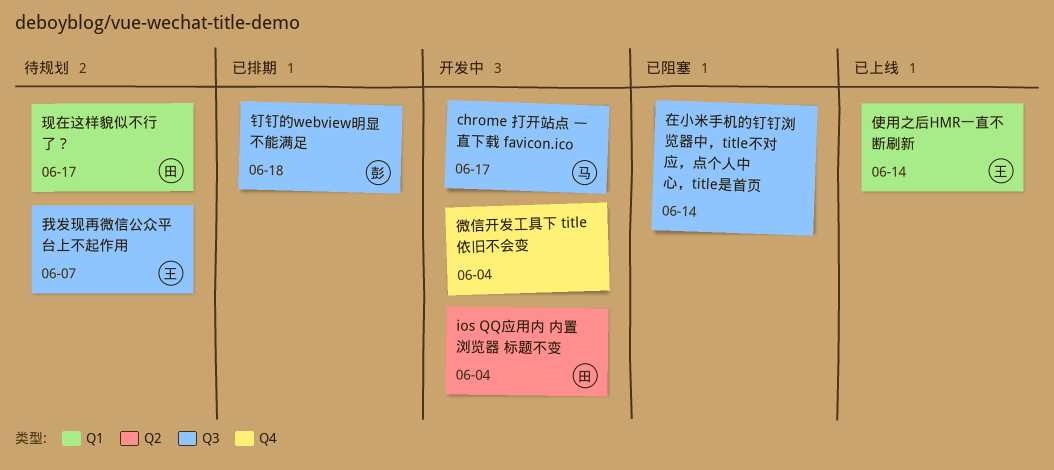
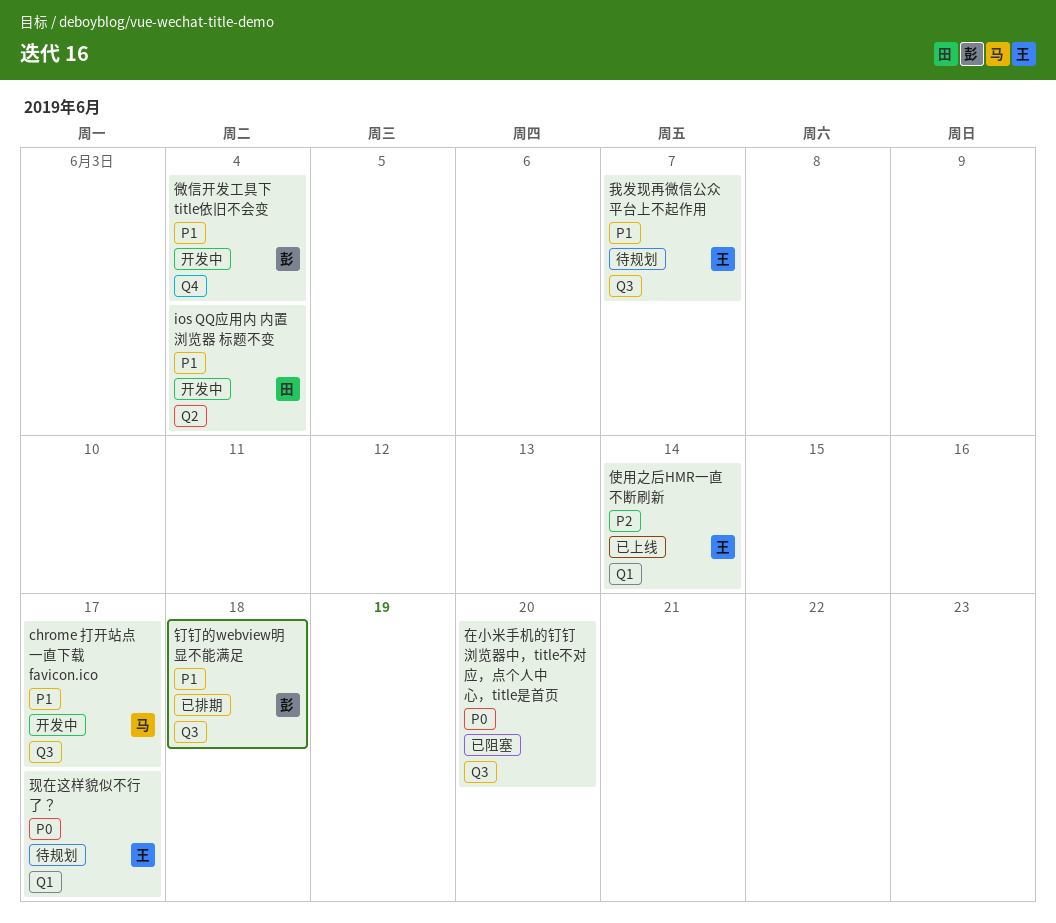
在小米手机的钉钉浏览器中，title不对应，点个人中心，title是首页, due: Jun 14 -> Jun 20
微信开发工具下 title依旧不会变, owner: none -> 彭
现在这样貌似不行了？, owner: 田 -> 王

